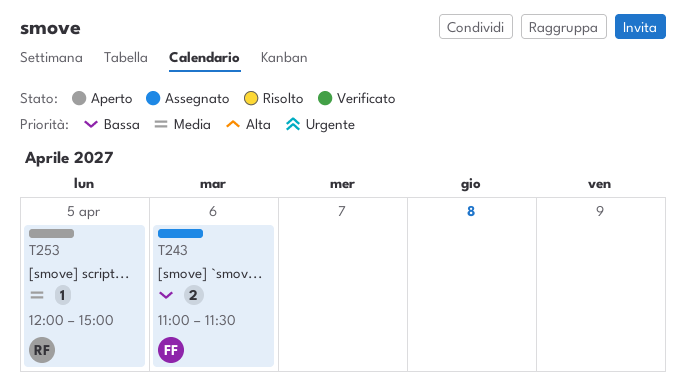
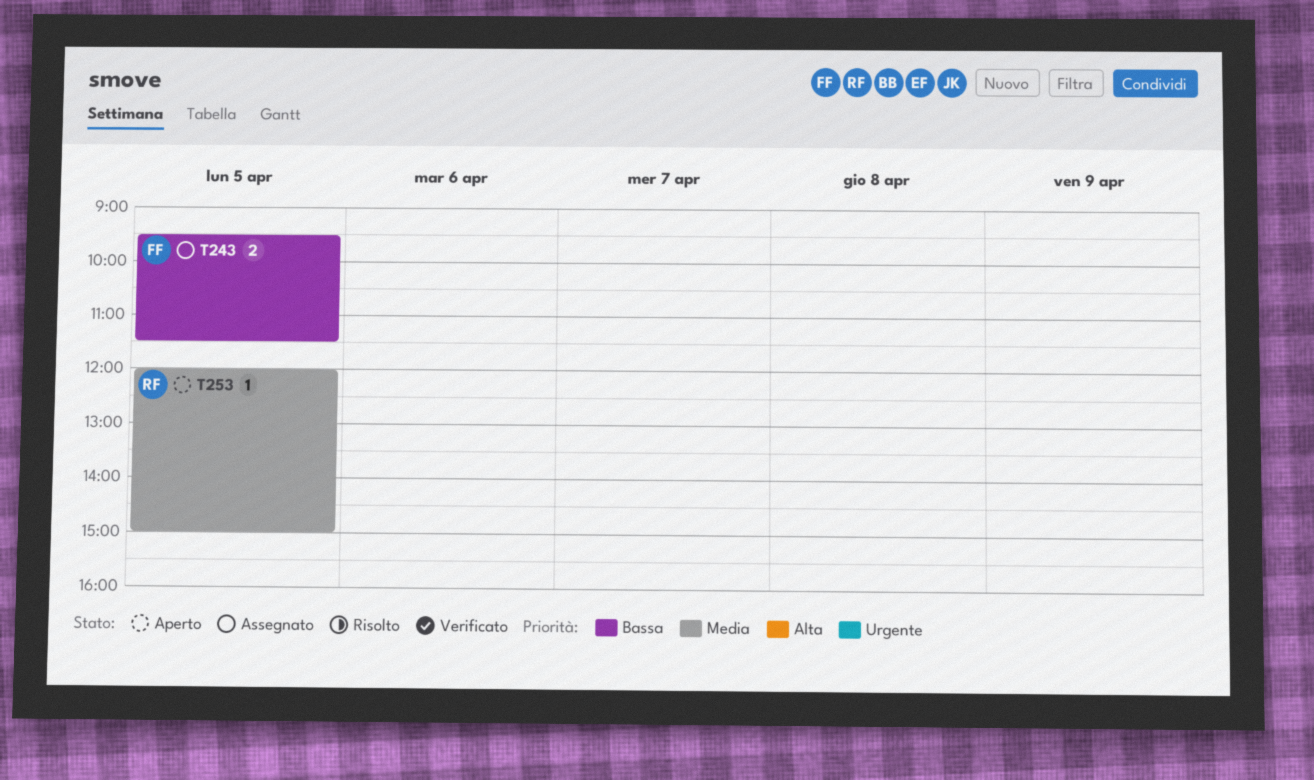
T243, day: Apr 6 -> Apr 5
T243, begins: 11:00 -> 09:30

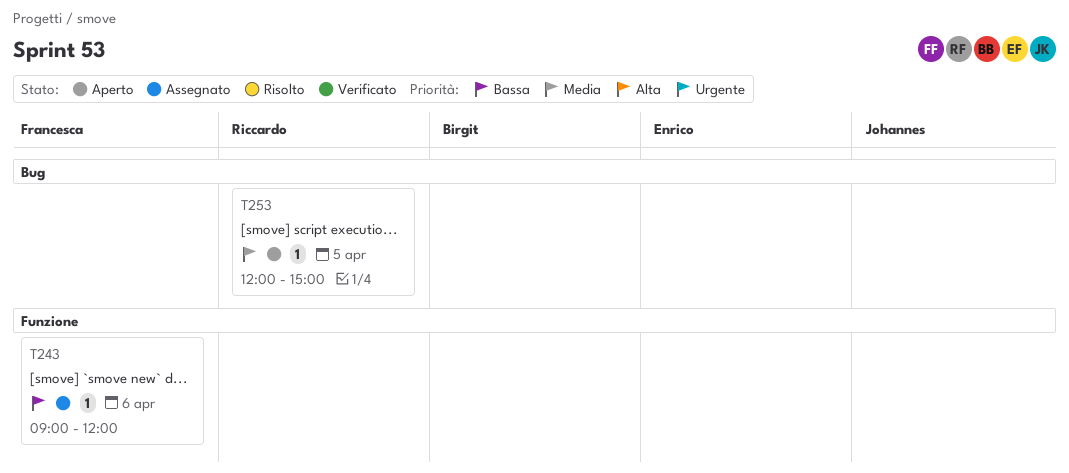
T243, estimate: 2 -> 1
T243, day: Apr 5 -> Apr 6
T243, begins: 09:30 -> 09:00
T243, ends: 11:30 -> 12:00

